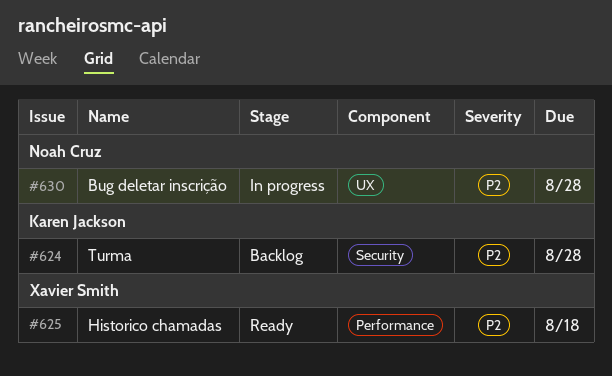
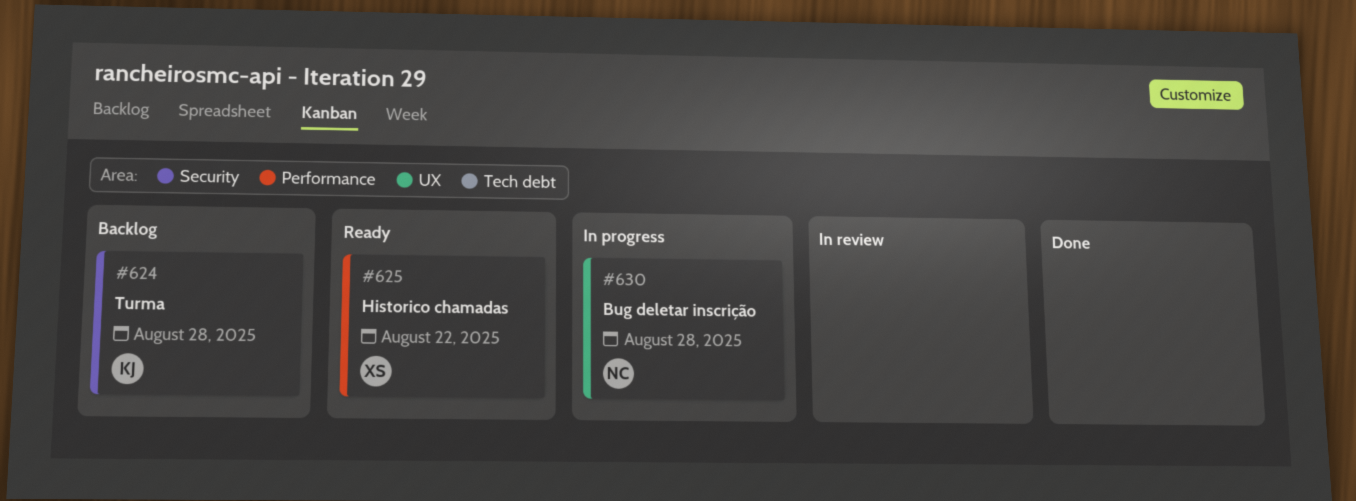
#625, due: Aug 18 -> Aug 22

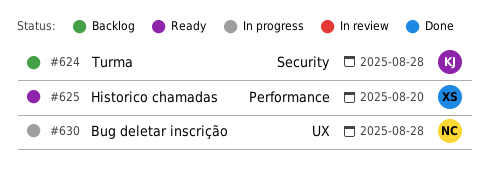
#625, due: Aug 22 -> Aug 20

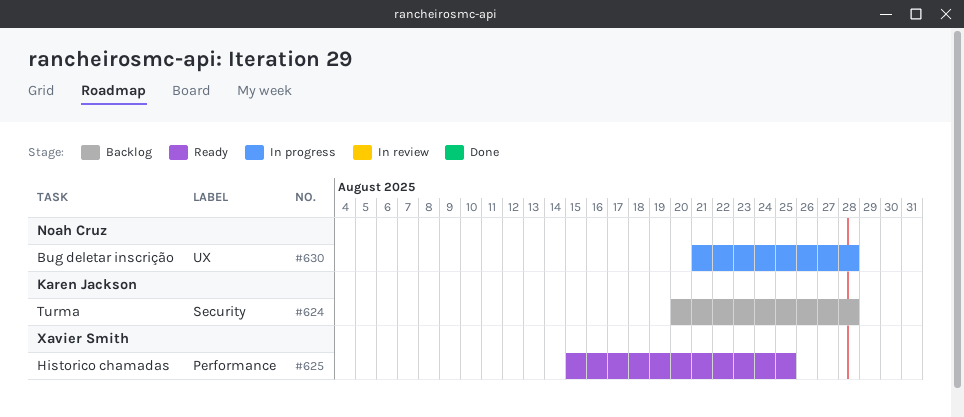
#625, due: Aug 20 -> Aug 25

